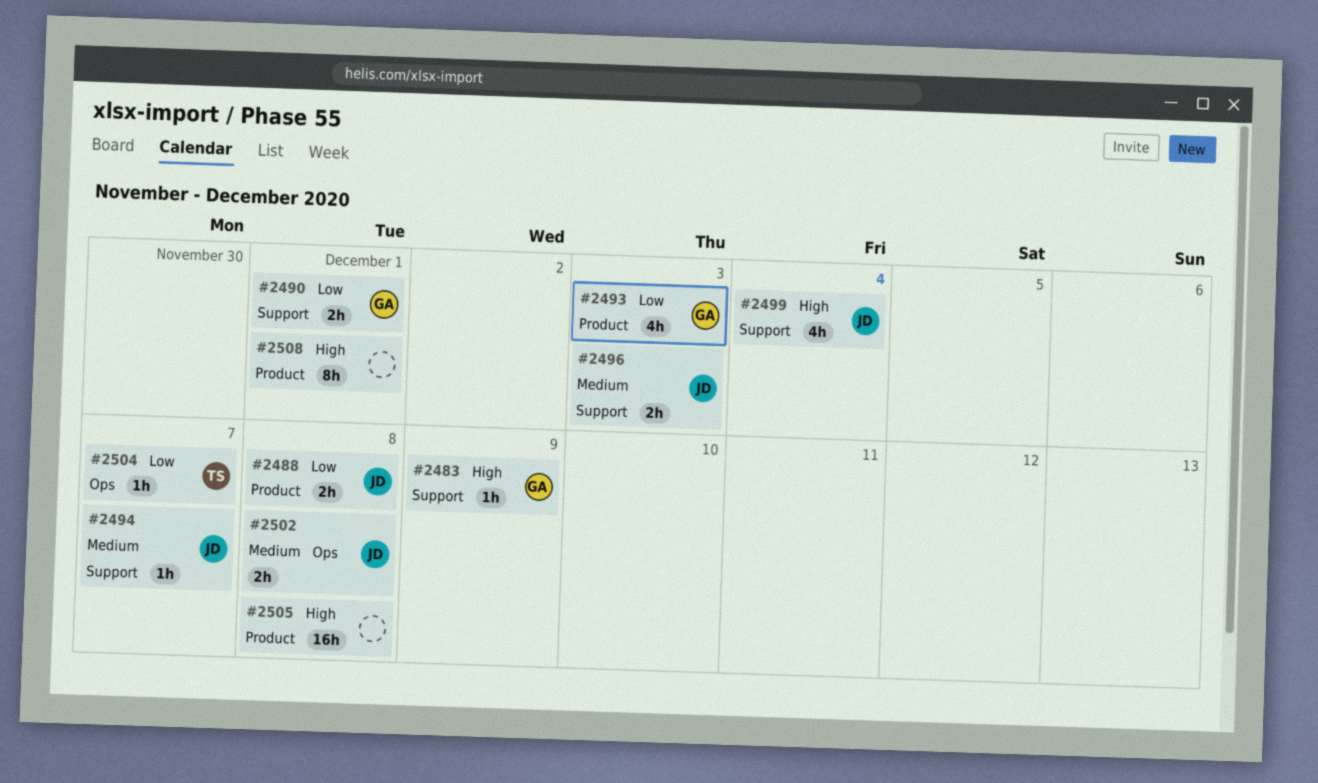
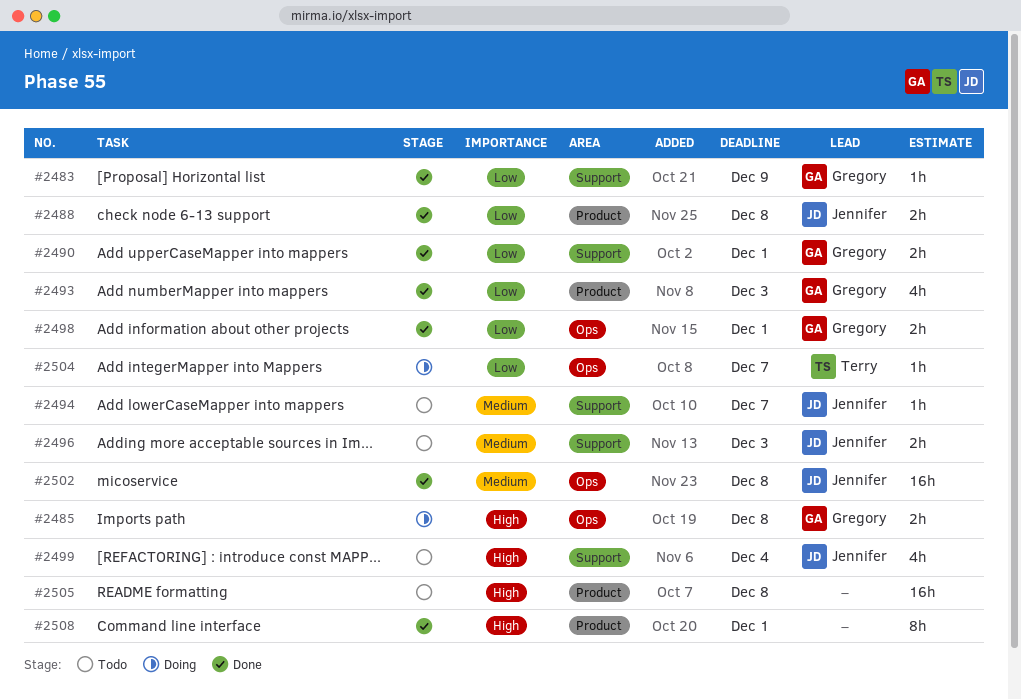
#2483, priority: High -> Low
#2485: none -> present
#2498: none -> present
#2502, estimate: 2h -> 16h

